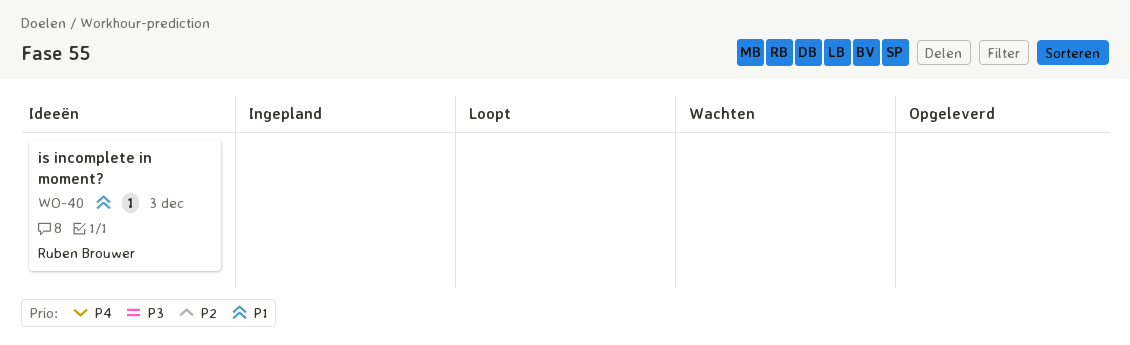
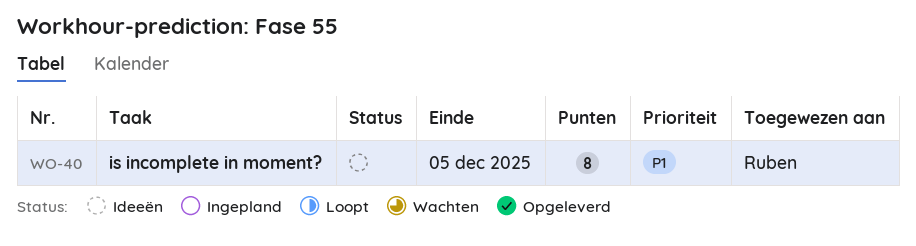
WO-40, estimate: 1 -> 8
WO-40, due: Dec 3 -> Dec 5

